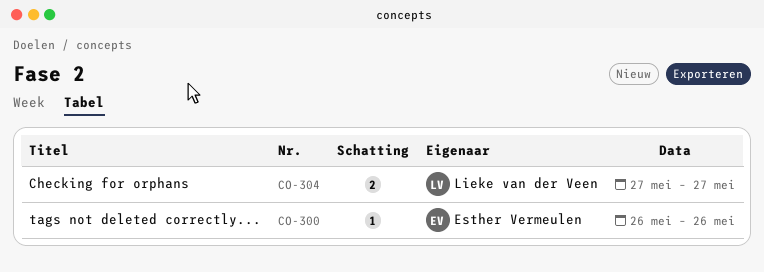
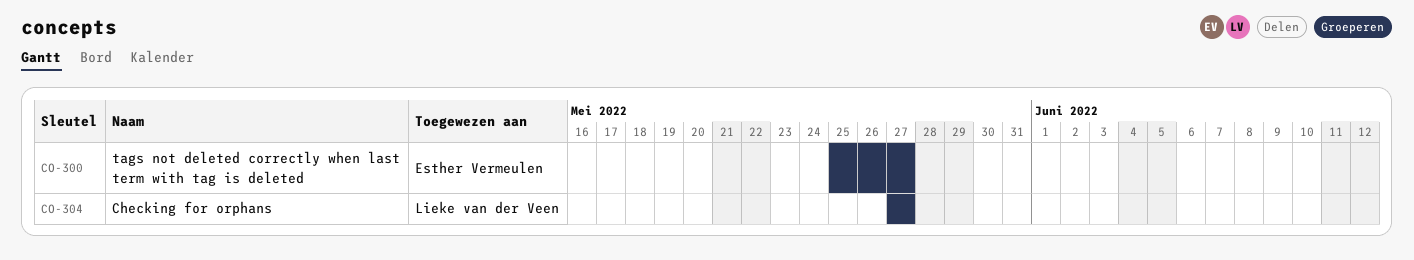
CO-300, start: May 26 -> May 25
CO-300, due: May 26 -> May 27

